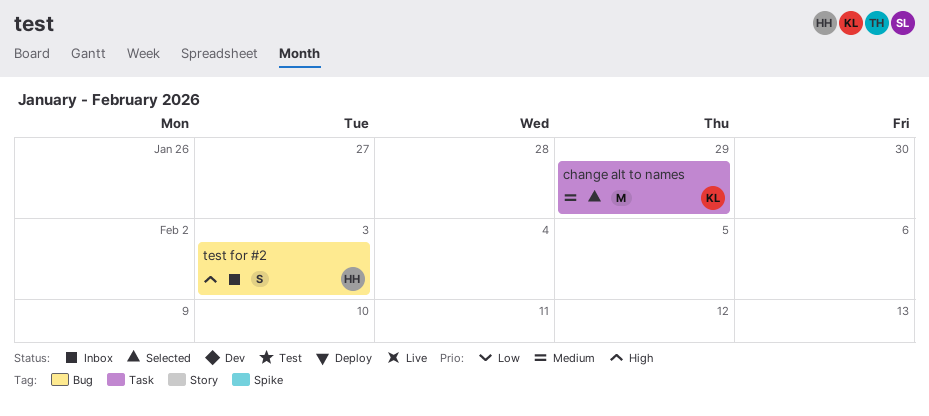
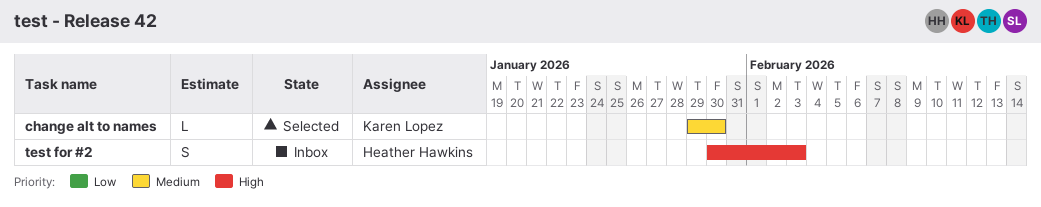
change alt to names, estimate: M -> L
change alt to names, due: Jan 29 -> Jan 30

